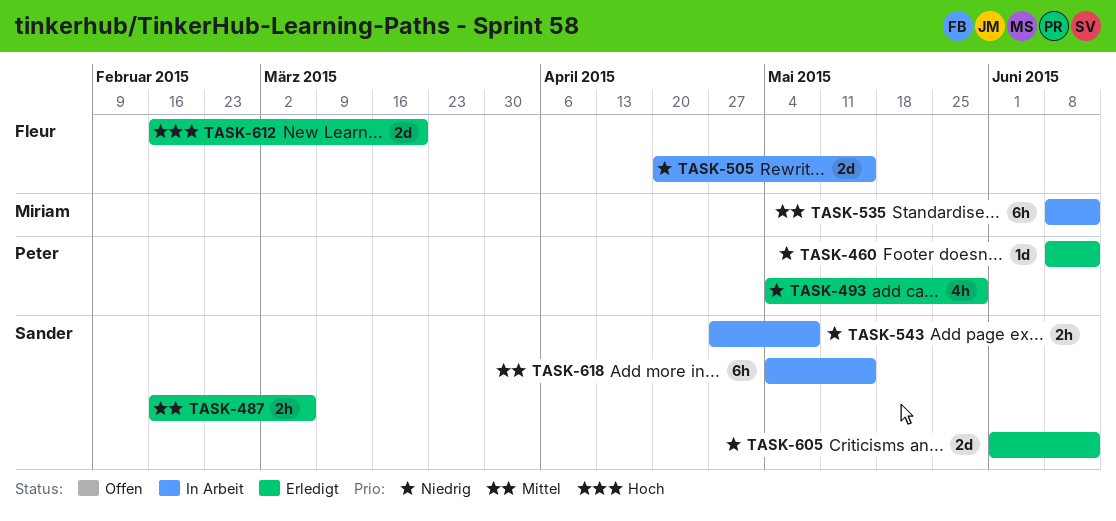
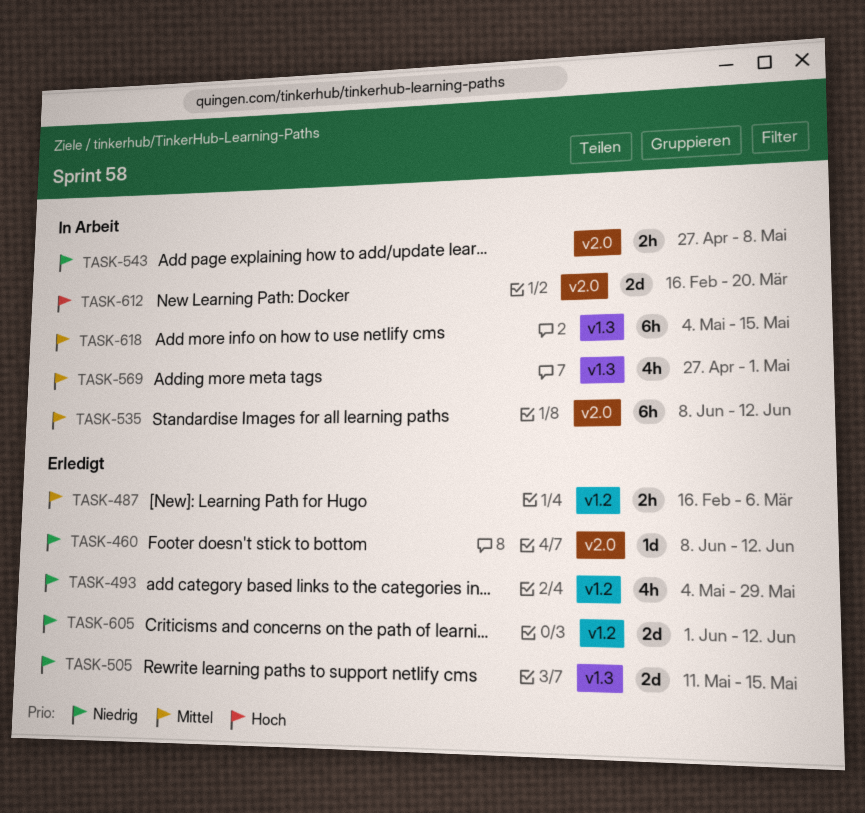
TASK-505, status: In Arbeit -> Erledigt
TASK-505, start: Apr 20 -> May 11
TASK-569: none -> present
TASK-612, status: Erledigt -> In Arbeit

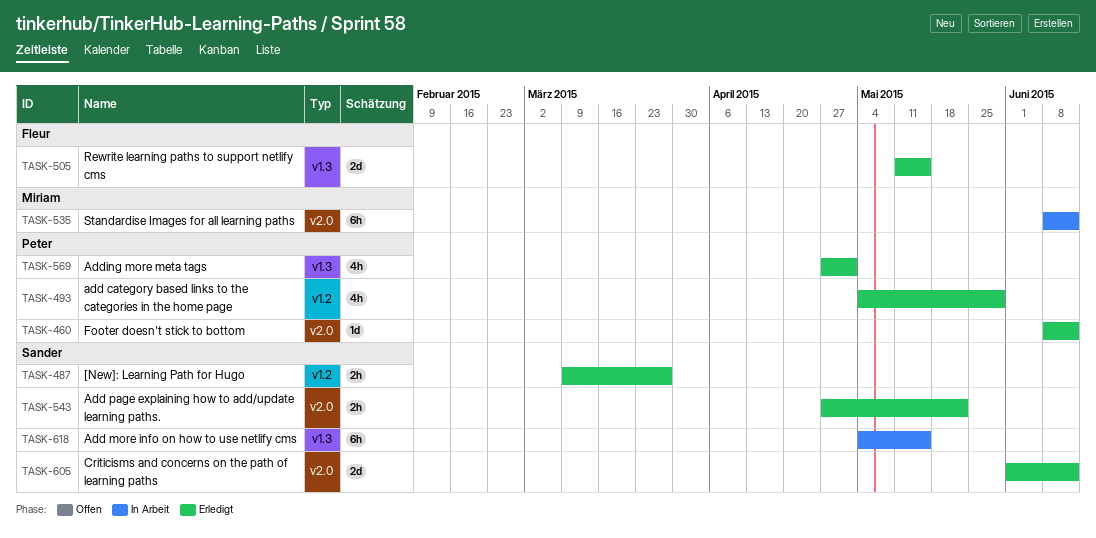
TASK-487, start: Feb 16 -> Mar 9
TASK-487, due: Mar 6 -> Mar 27
TASK-543, status: In Arbeit -> Erledigt
TASK-543, due: May 8 -> May 22
TASK-569, status: In Arbeit -> Erledigt
TASK-605, label: v1.2 -> v2.0
TASK-612: present -> none

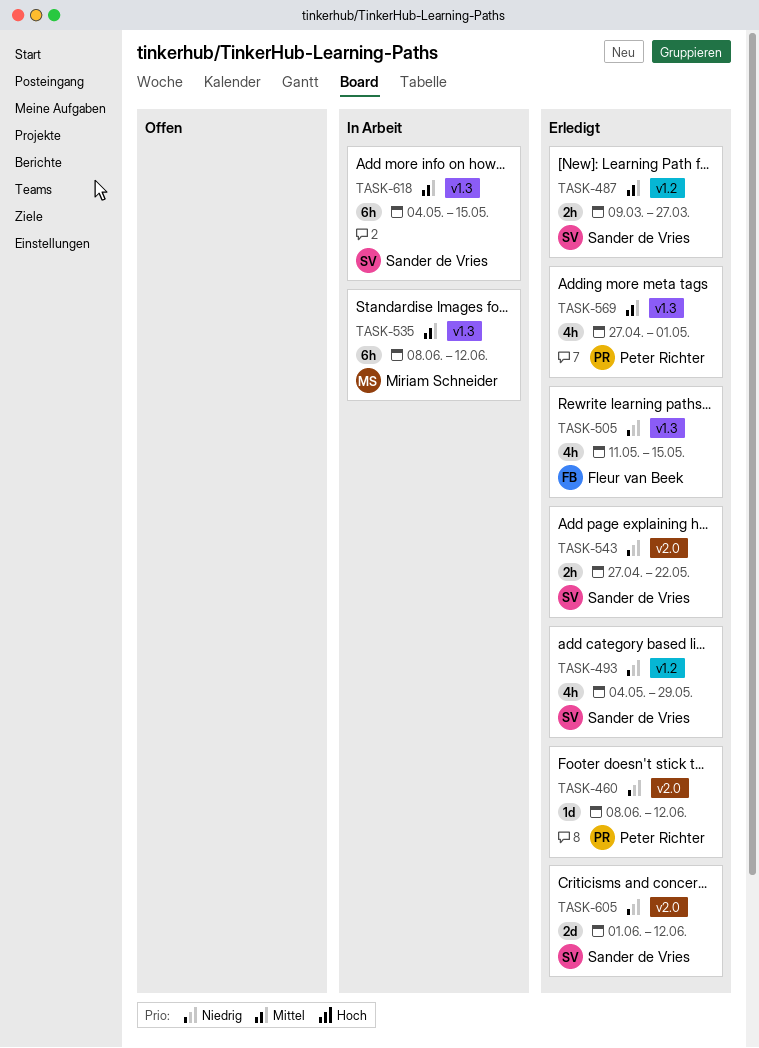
TASK-493, owner: Peter Richter -> Sander de Vries
TASK-505, estimate: 2d -> 4h
TASK-535, label: v2.0 -> v1.3

